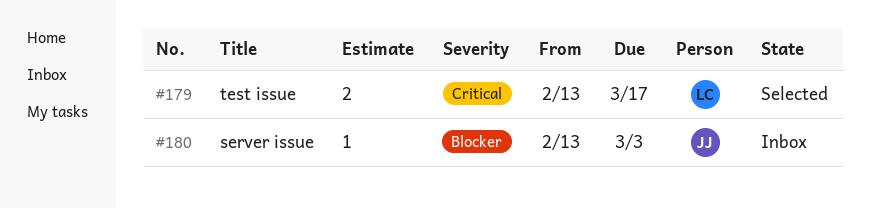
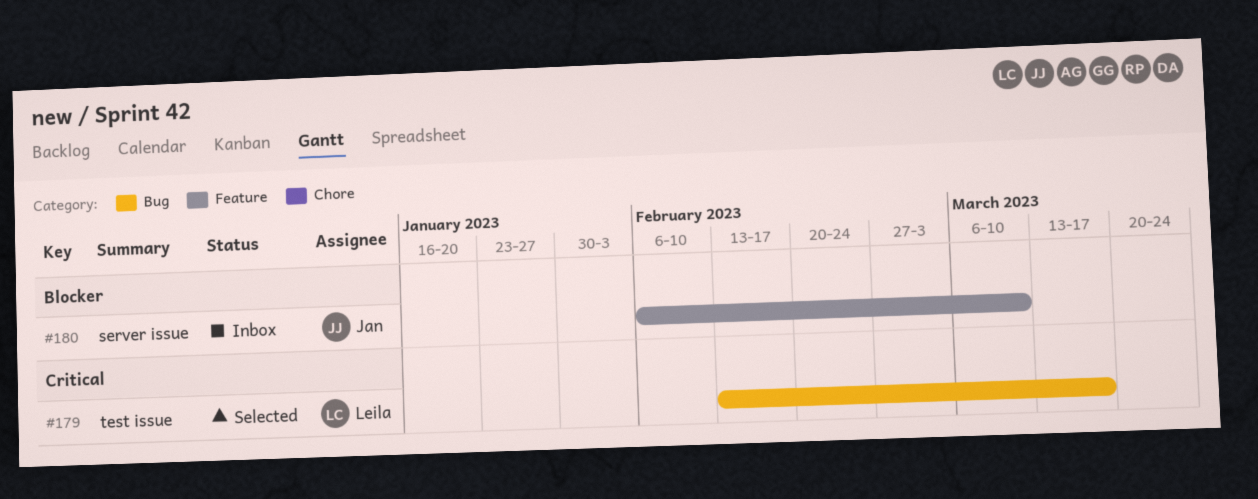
#180, start: Feb 13 -> Feb 6
#180, due: Mar 3 -> Mar 10

